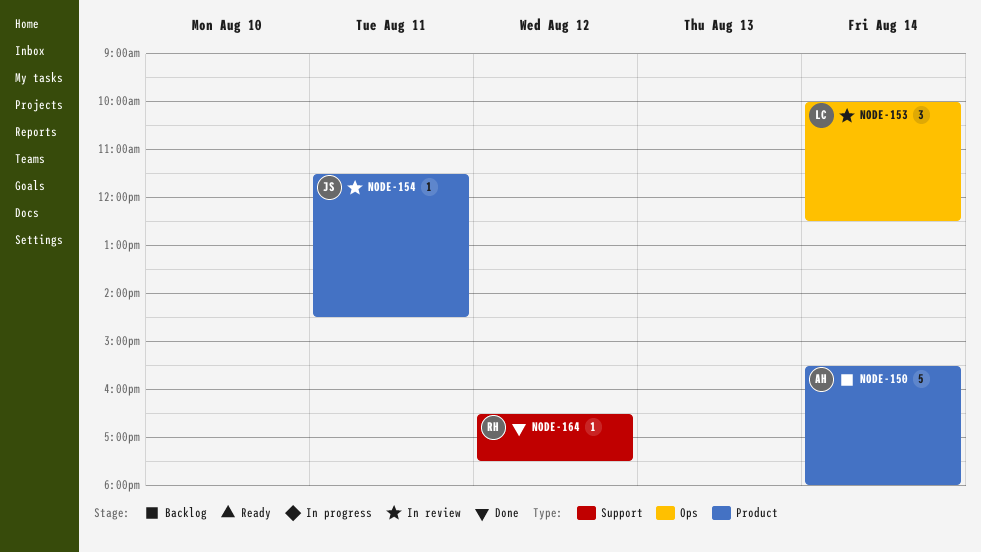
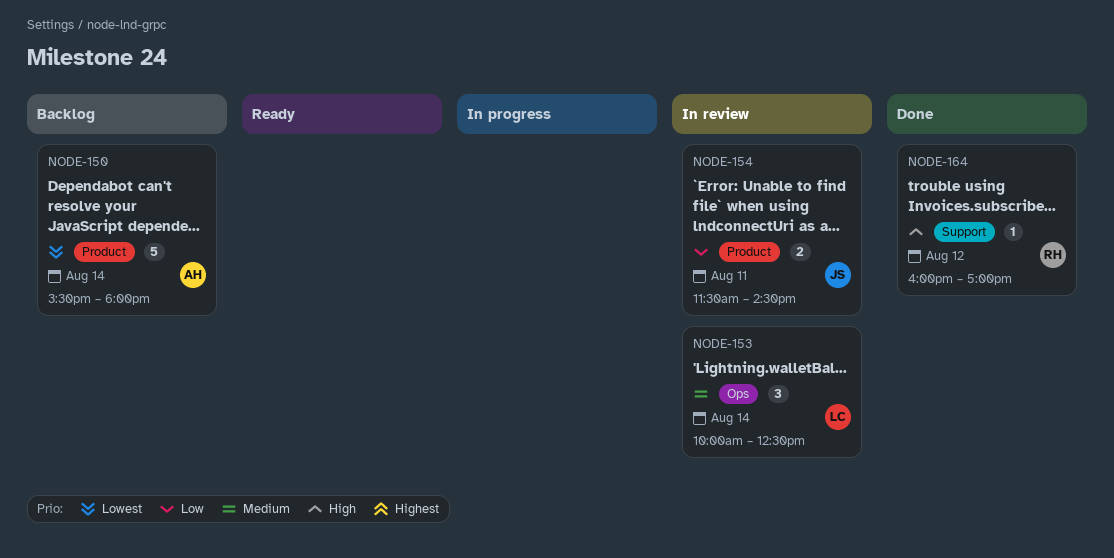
NODE-154, estimate: 1 -> 2
NODE-164, begins: 16:30 -> 16:00
NODE-164, ends: 17:30 -> 17:00

